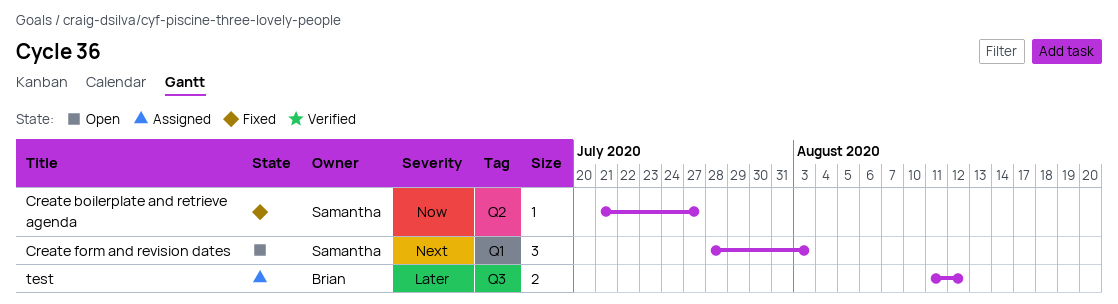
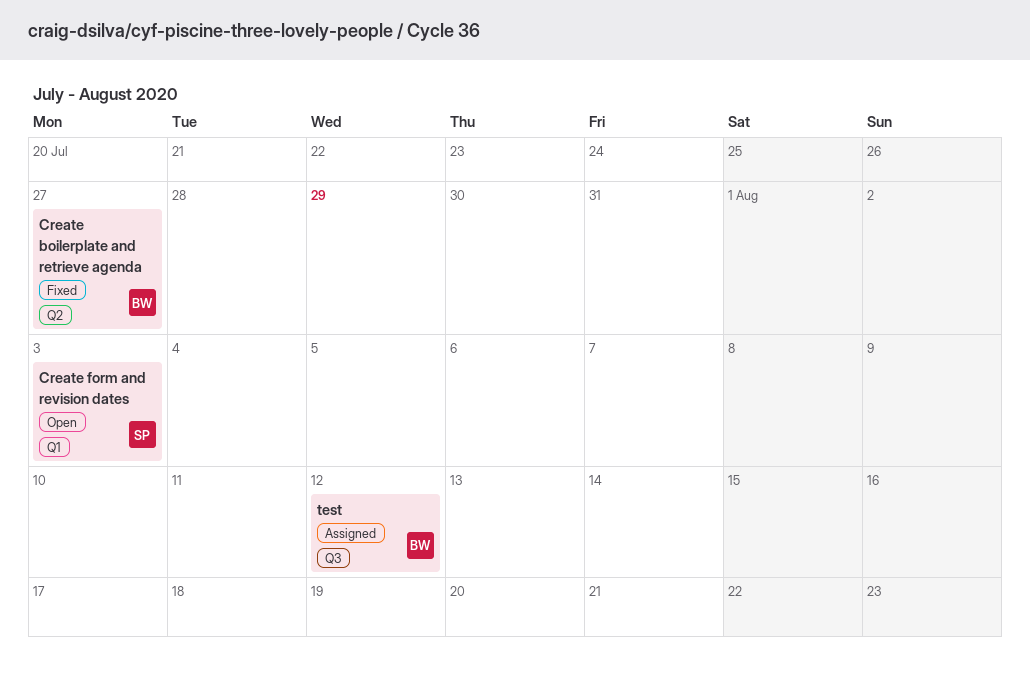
Create boilerplate and retrieve agenda, owner: Samantha -> Brian

